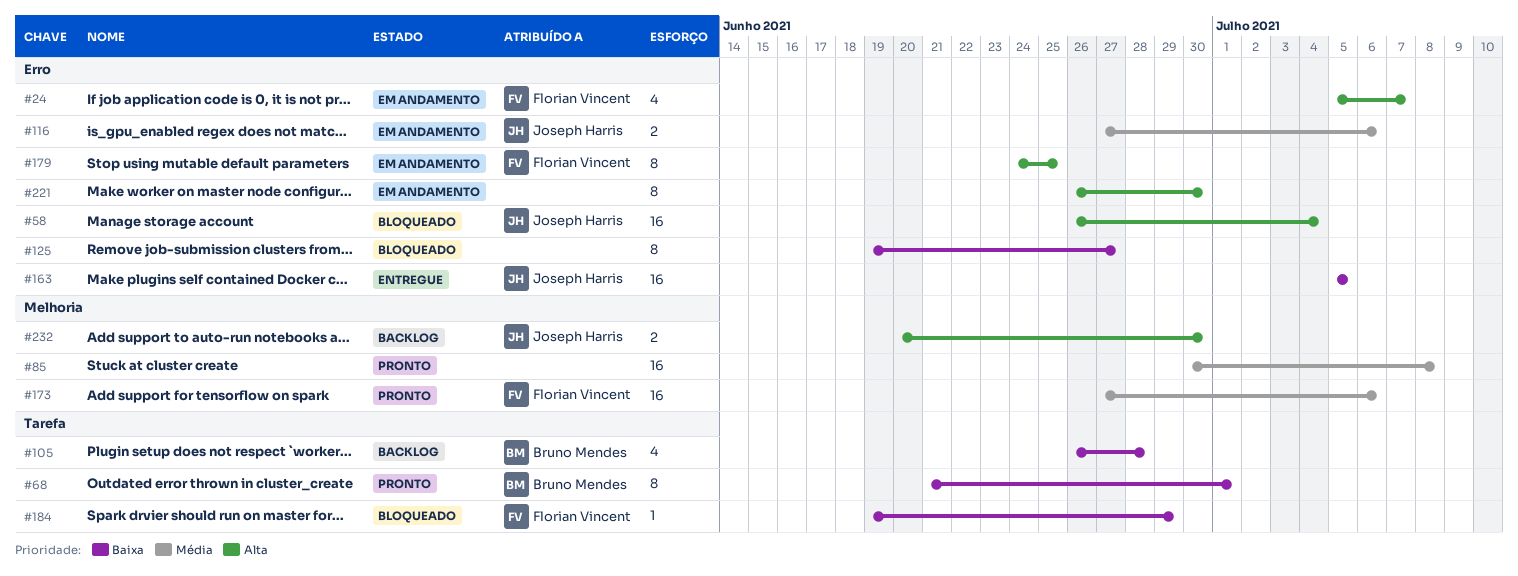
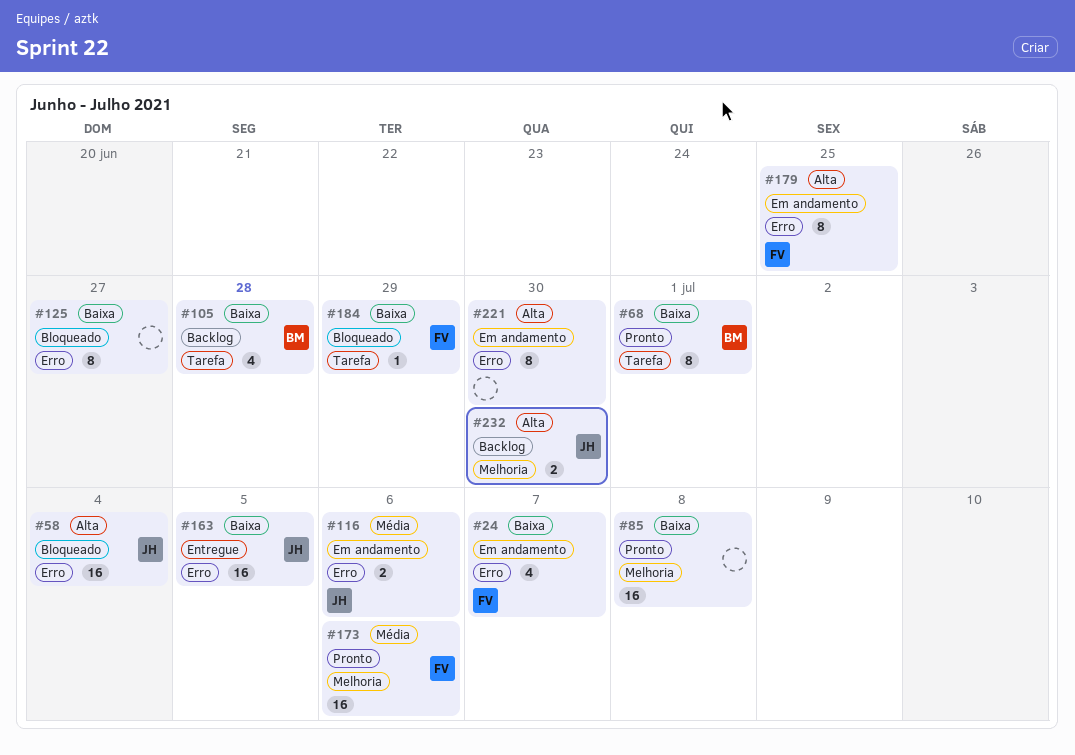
#24, priority: Alta -> Baixa
#85, priority: Média -> Baixa

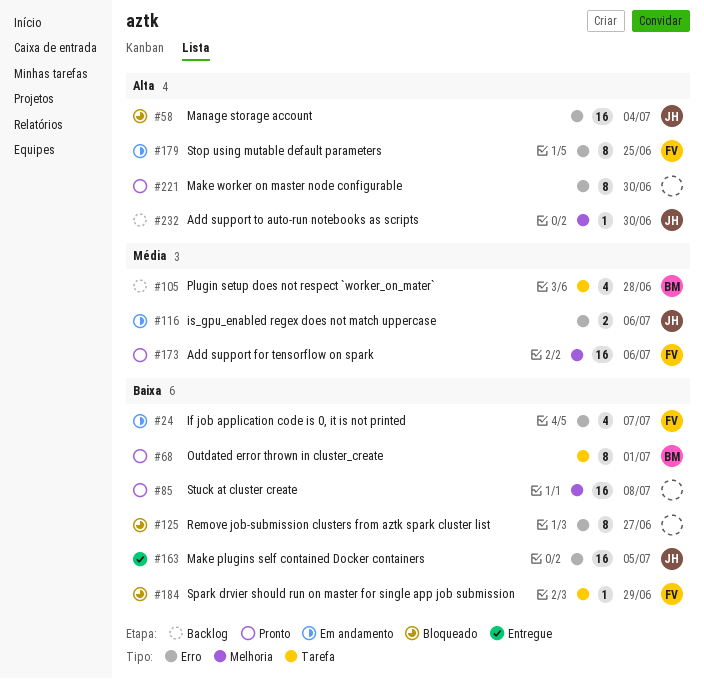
#105, priority: Baixa -> Média
#221, status: Em andamento -> Pronto
#232, estimate: 2 -> 1

